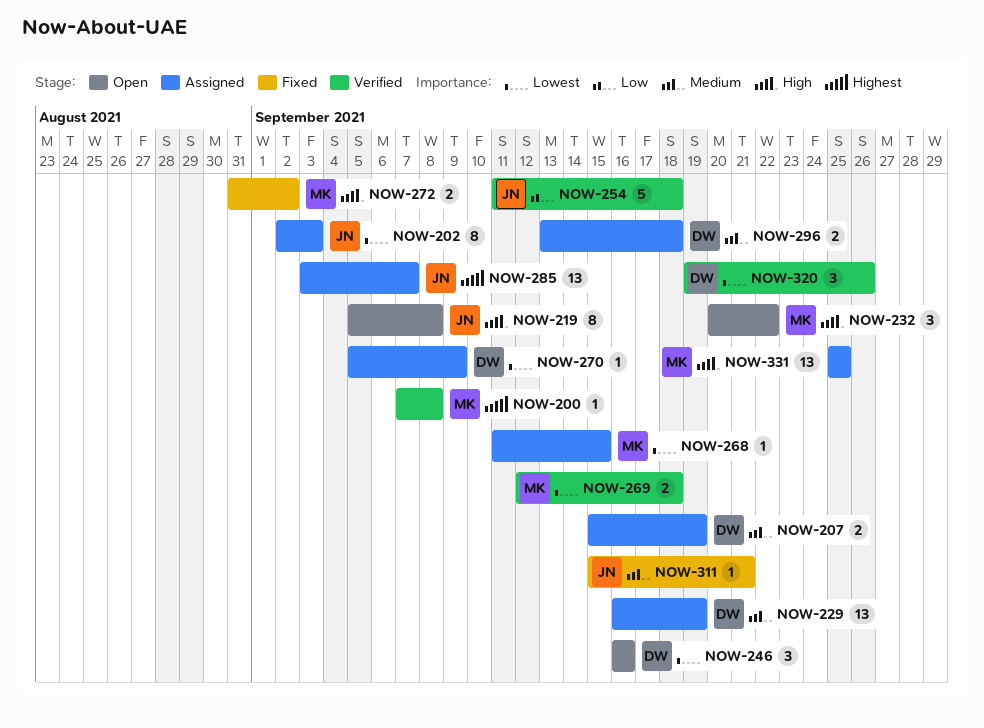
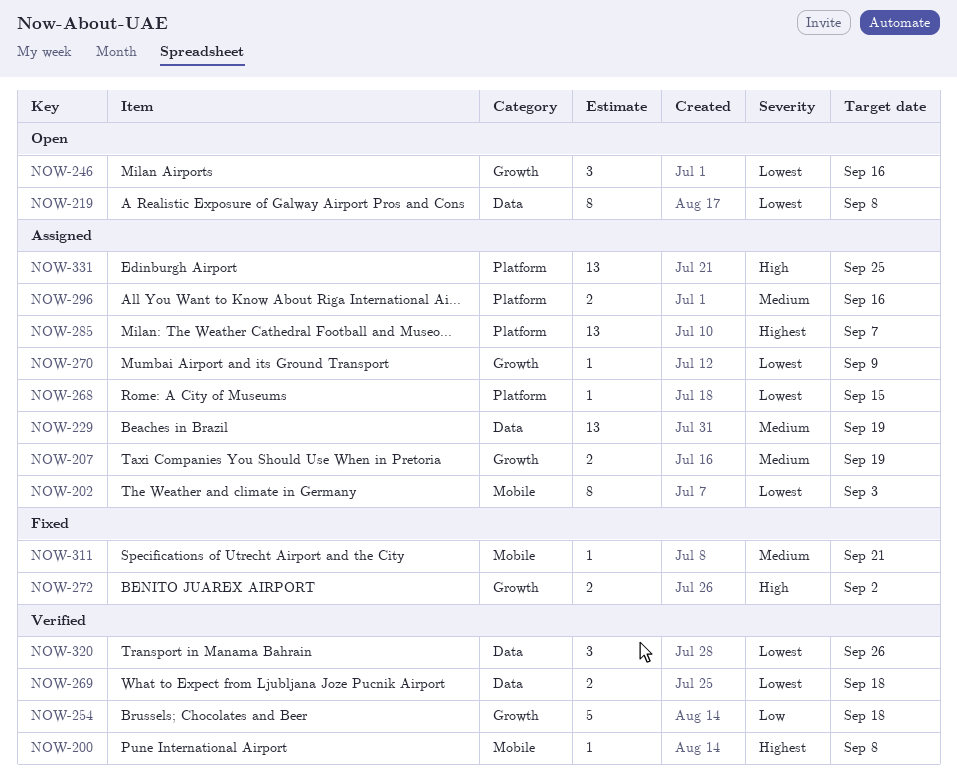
NOW-219, priority: High -> Lowest
NOW-232: present -> none
NOW-296, due: Sep 18 -> Sep 16

